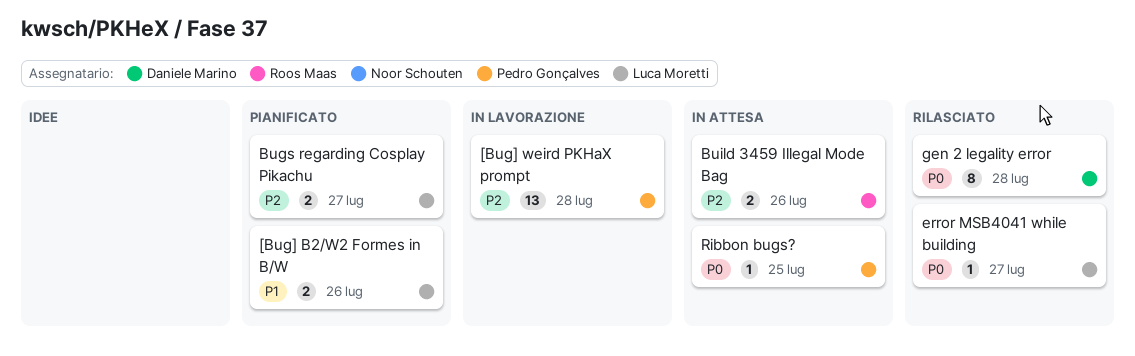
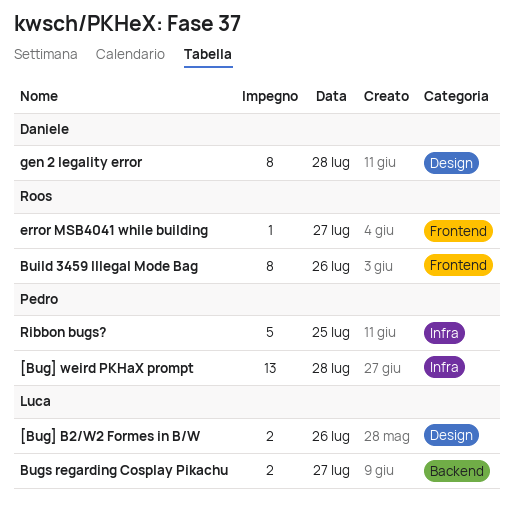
Build 3459 Illegal Mode Bag, estimate: 2 -> 8
error MSB4041 while building, owner: Luca Moretti -> Roos Maas
Ribbon bugs?, estimate: 1 -> 5

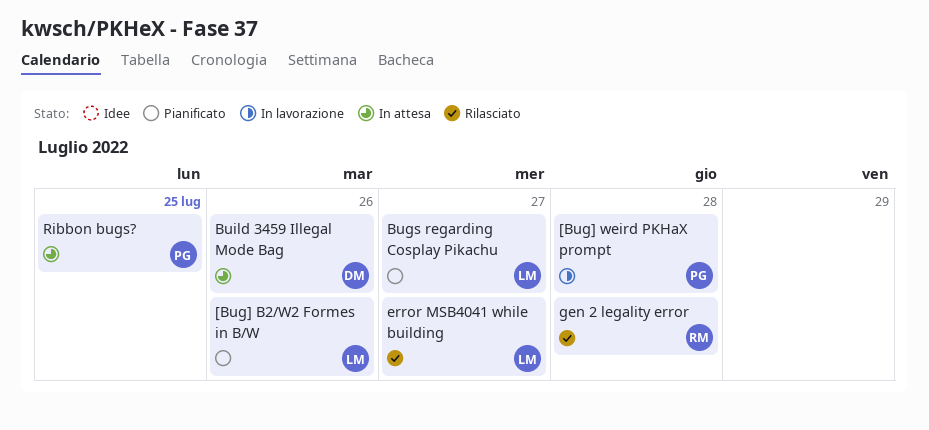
Build 3459 Illegal Mode Bag, owner: Roos -> Daniele
error MSB4041 while building, owner: Roos -> Luca
gen 2 legality error, owner: Daniele -> Roos

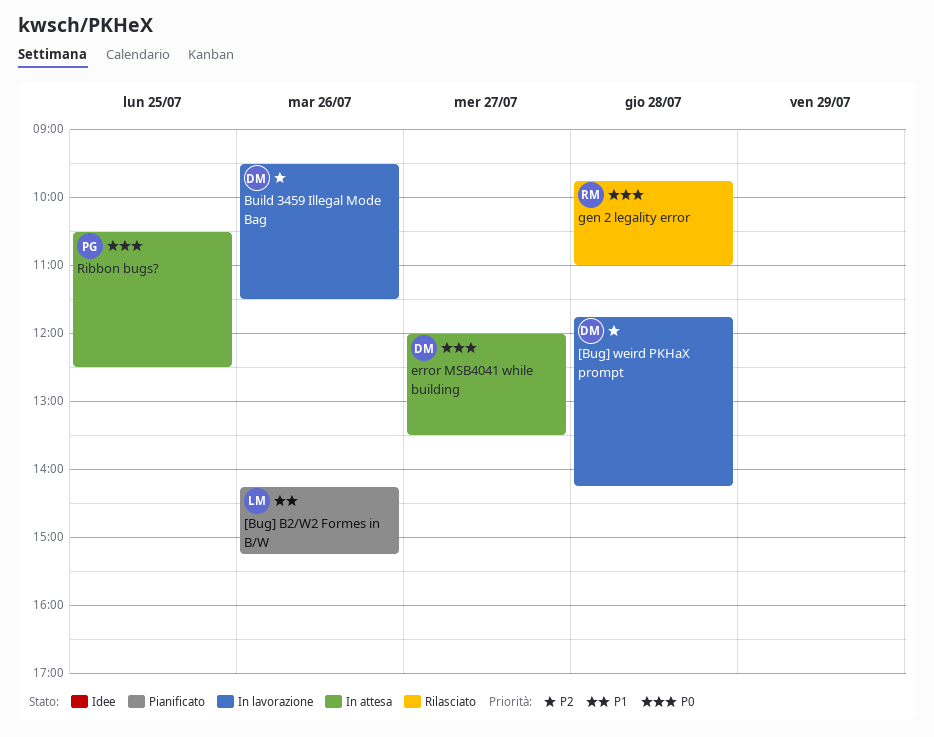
[Bug] weird PKHaX prompt, owner: PG -> DM
Bugs regarding Cosplay Pikachu: present -> none
Build 3459 Illegal Mode Bag, status: In attesa -> In lavorazione
error MSB4041 while building, status: Rilasciato -> In attesa
error MSB4041 while building, owner: LM -> DM

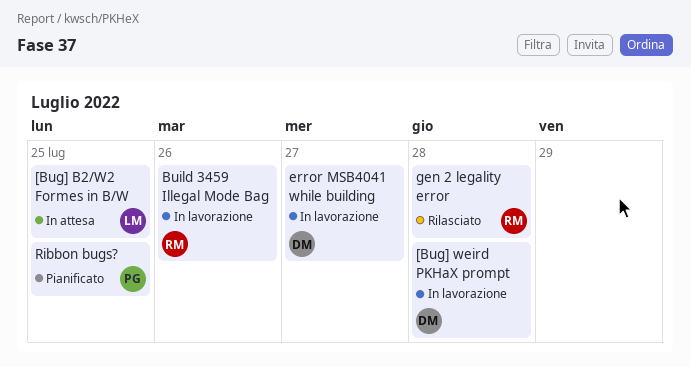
[Bug] B2/W2 Formes in B/W, status: Pianificato -> In attesa
[Bug] B2/W2 Formes in B/W, day: Jul 26 -> Jul 25
Build 3459 Illegal Mode Bag, owner: DM -> RM
error MSB4041 while building, status: In attesa -> In lavorazione
Ribbon bugs?, status: In attesa -> Pianificato

